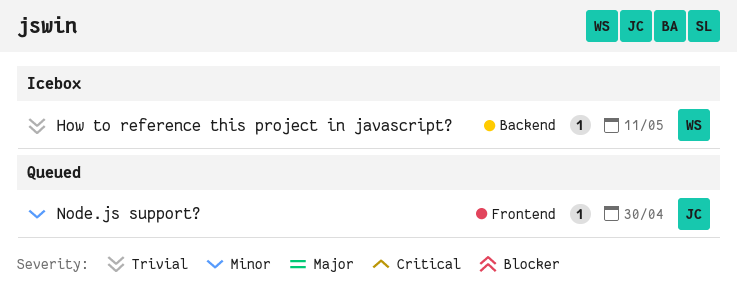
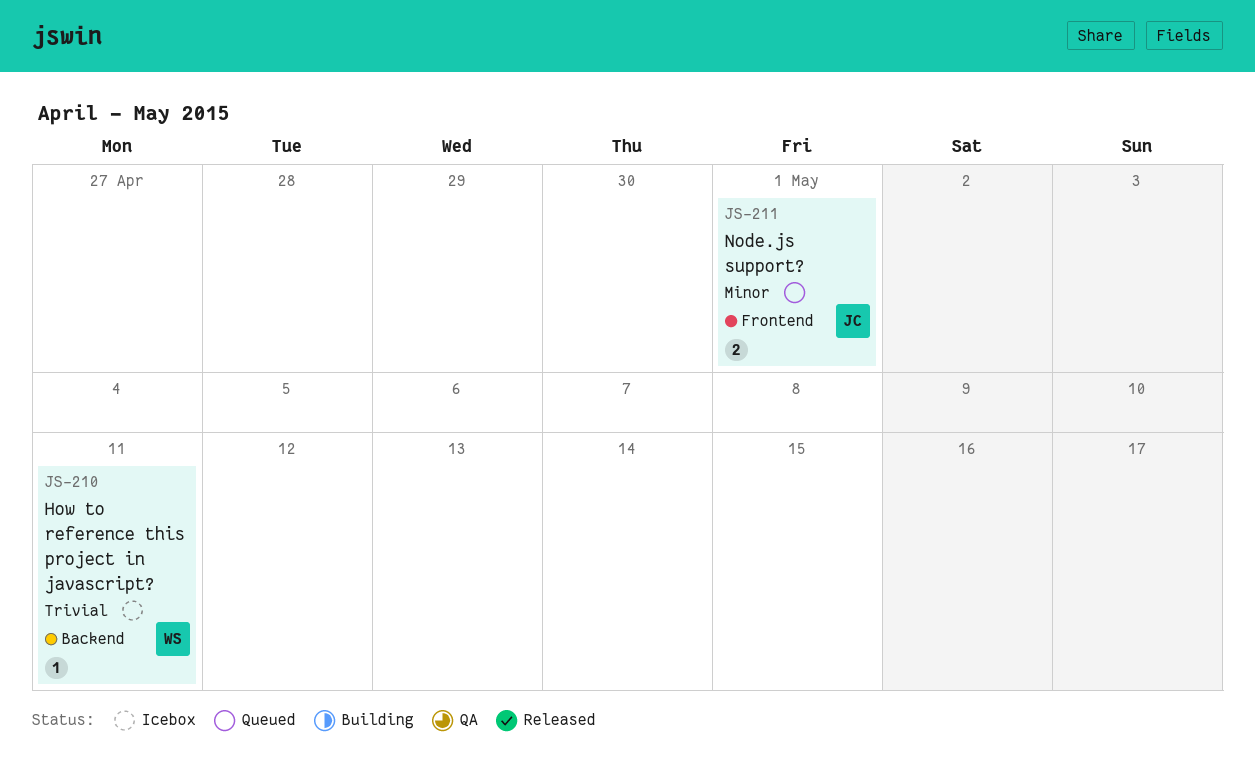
Node.js support?, estimate: 1 -> 2
Node.js support?, due: Apr 30 -> May 1

